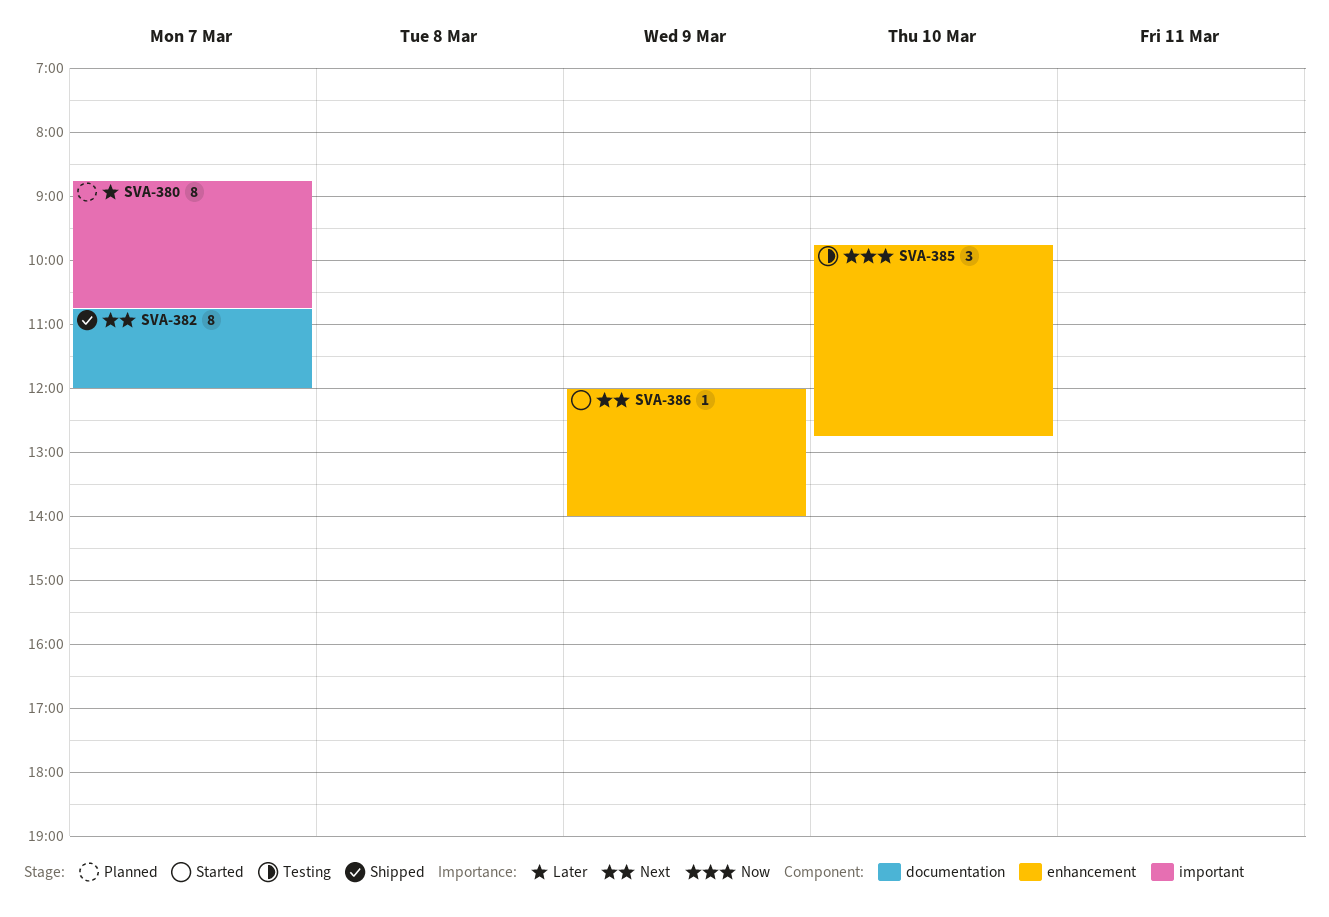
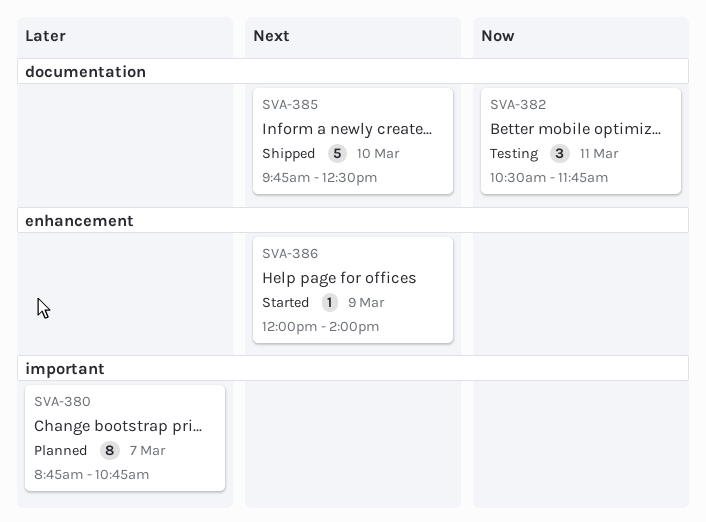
SVA-382, status: Shipped -> Testing
SVA-382, priority: Next -> Now
SVA-382, estimate: 8 -> 3
SVA-382, day: Mar 7 -> Mar 11
SVA-382, begins: 10:45 -> 10:30
SVA-382, ends: 12:00 -> 11:45
SVA-385, status: Testing -> Shipped
SVA-385, priority: Now -> Next
SVA-385, label: enhancement -> documentation
SVA-385, estimate: 3 -> 5
SVA-385, ends: 12:45 -> 12:30

